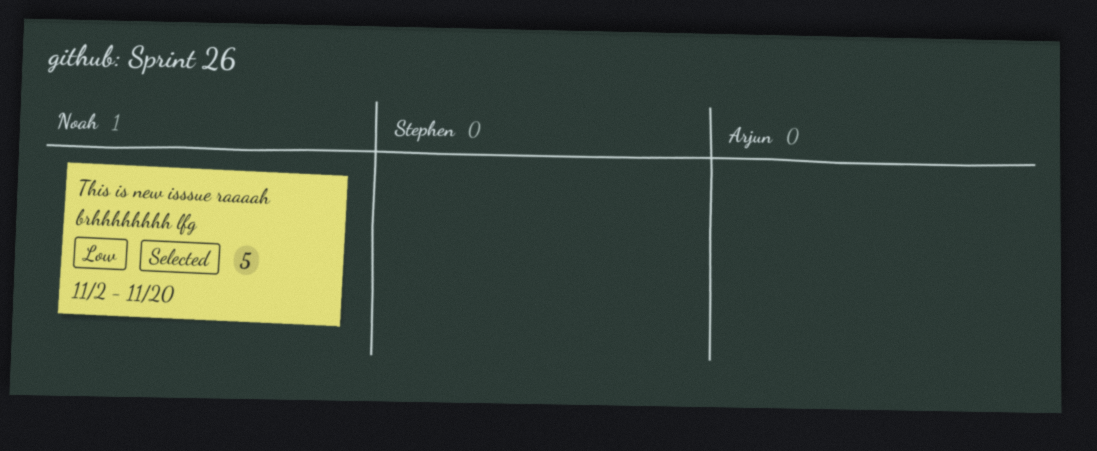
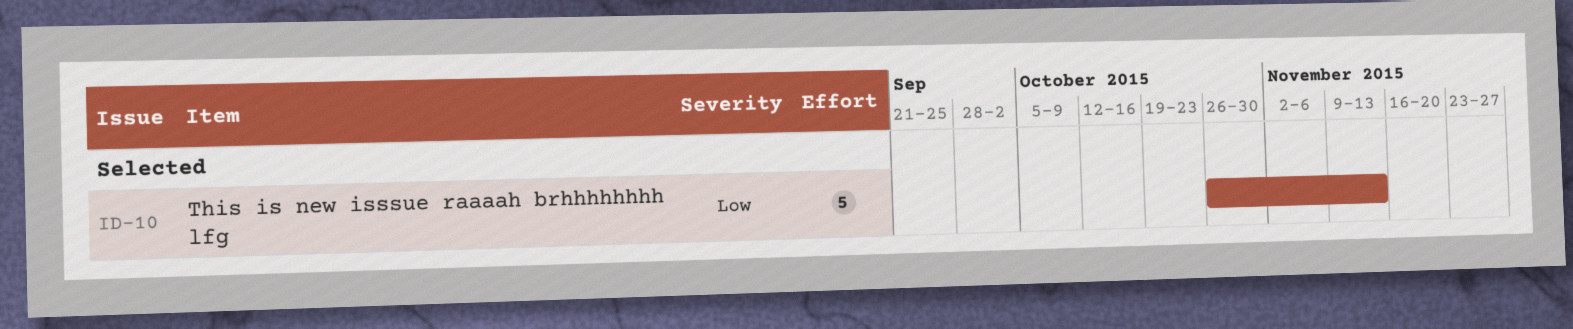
This is new isssue raaaah brhhhhhhhh lfg, start: Nov 2 -> Oct 26
This is new isssue raaaah brhhhhhhhh lfg, due: Nov 20 -> Nov 13

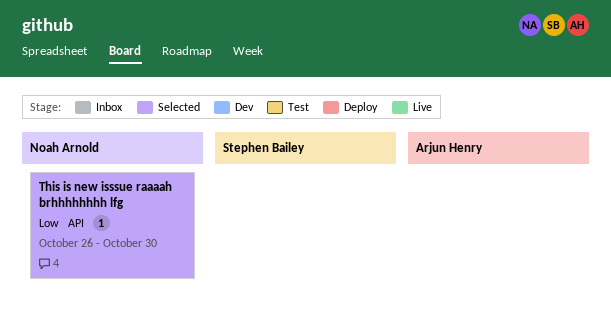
This is new isssue raaaah brhhhhhhhh lfg, estimate: 5 -> 1
This is new isssue raaaah brhhhhhhhh lfg, due: Nov 13 -> Oct 30

